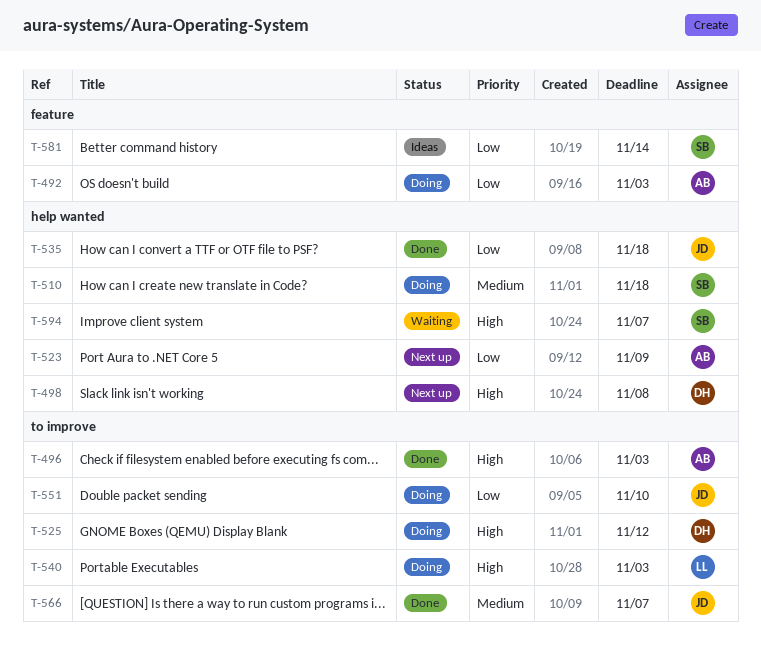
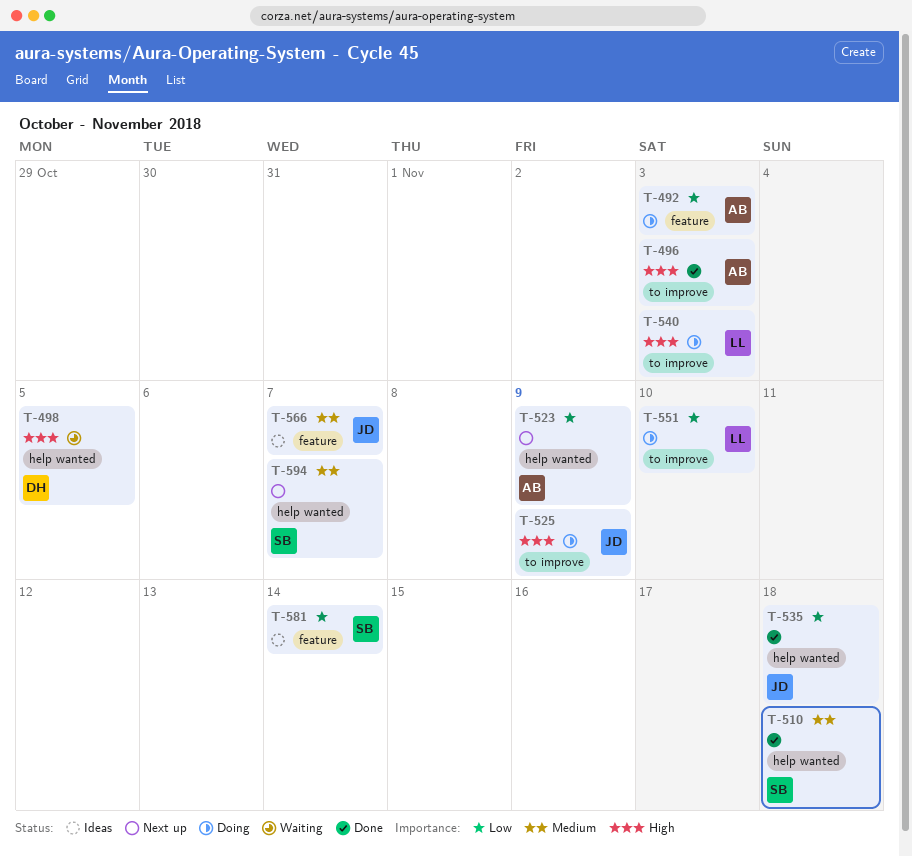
T-498, status: Next up -> Waiting
T-498, due: Nov 8 -> Nov 5
T-510, status: Doing -> Done
T-525, owner: DH -> JD
T-525, due: Nov 12 -> Nov 9
T-551, owner: JD -> LL
T-566, status: Done -> Ideas
T-566, label: to improve -> feature
T-594, status: Waiting -> Next up
T-594, priority: High -> Medium

